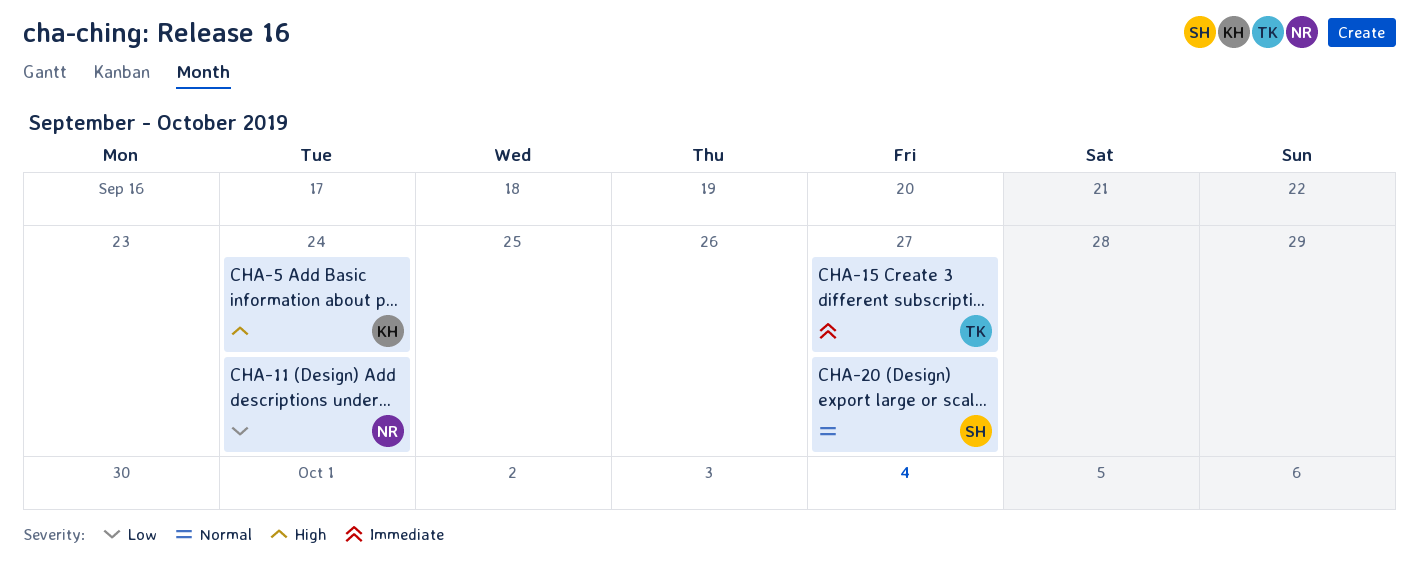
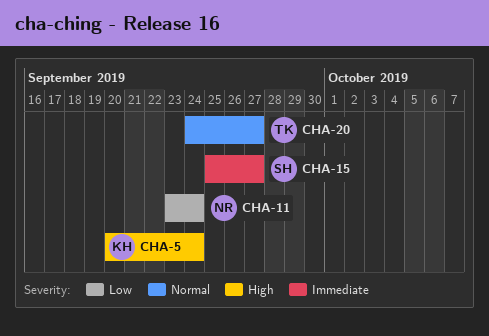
CHA-15, owner: TK -> SH
CHA-20, owner: SH -> TK

